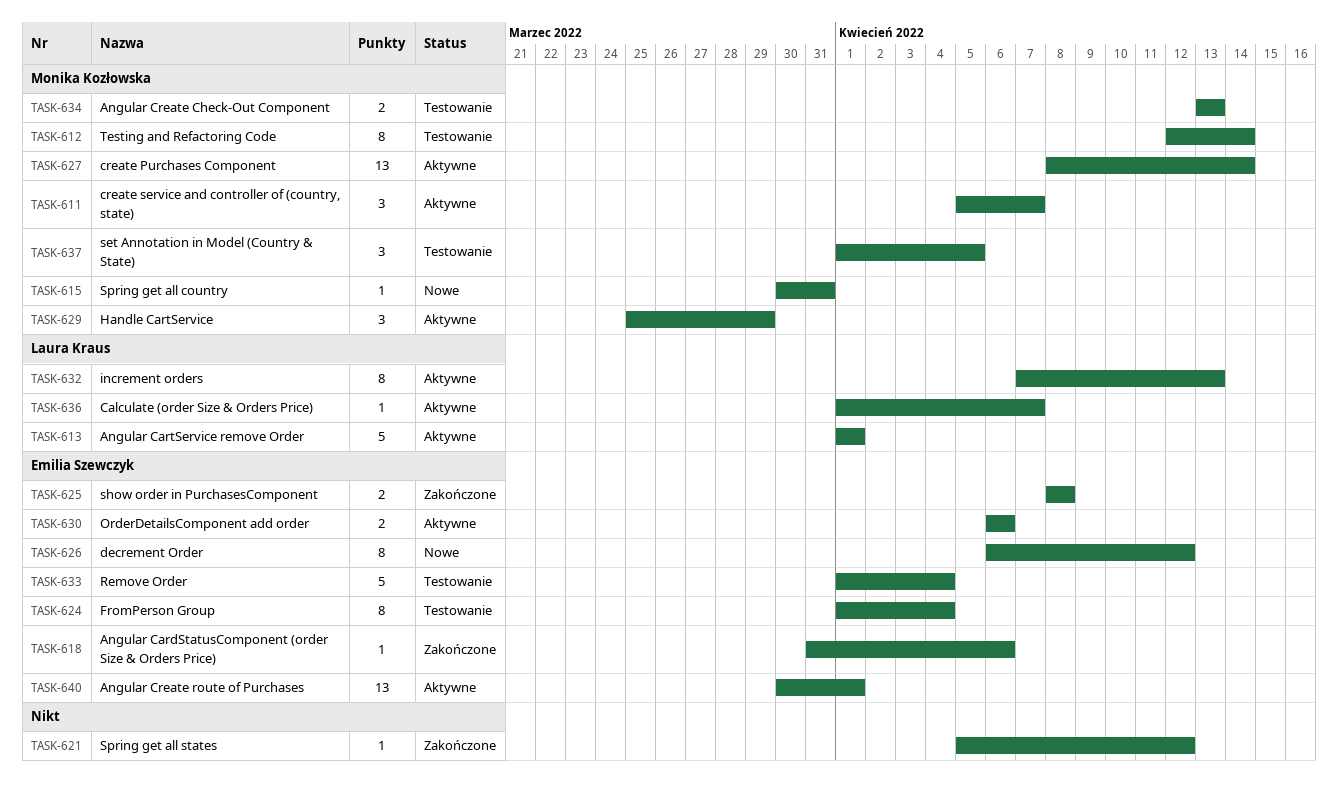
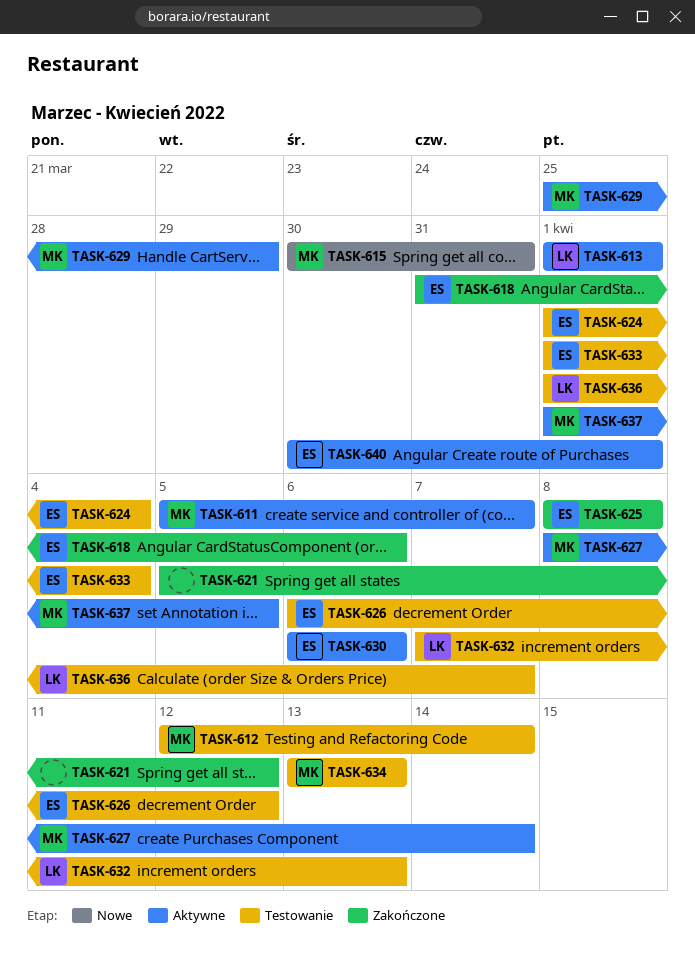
TASK-626, status: Nowe -> Testowanie
TASK-632, status: Aktywne -> Testowanie
TASK-636, status: Aktywne -> Testowanie
TASK-637, status: Testowanie -> Aktywne

